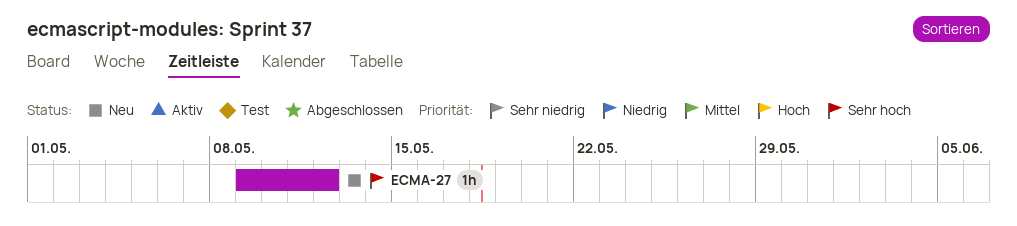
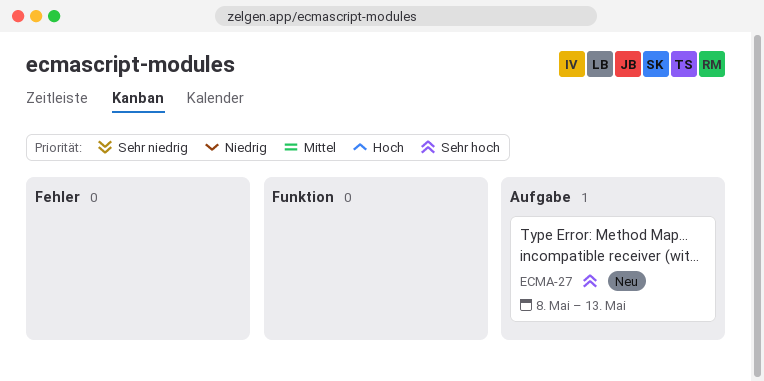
ECMA-27, start: May 9 -> May 8
ECMA-27, due: May 12 -> May 13

